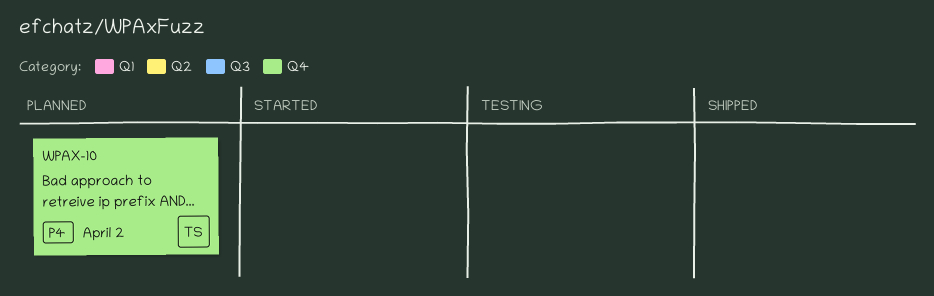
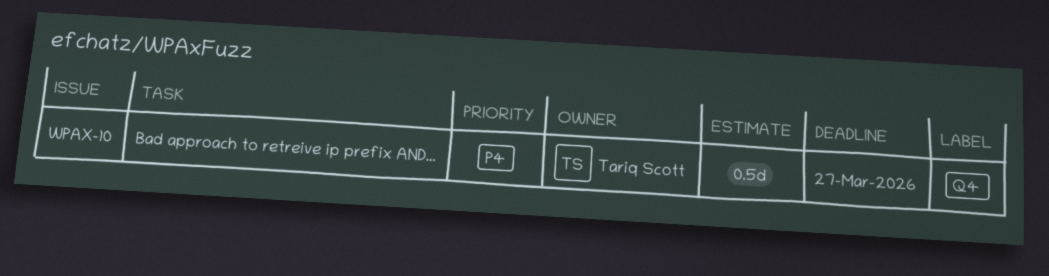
WPAX-10, due: Apr 2 -> Mar 27

